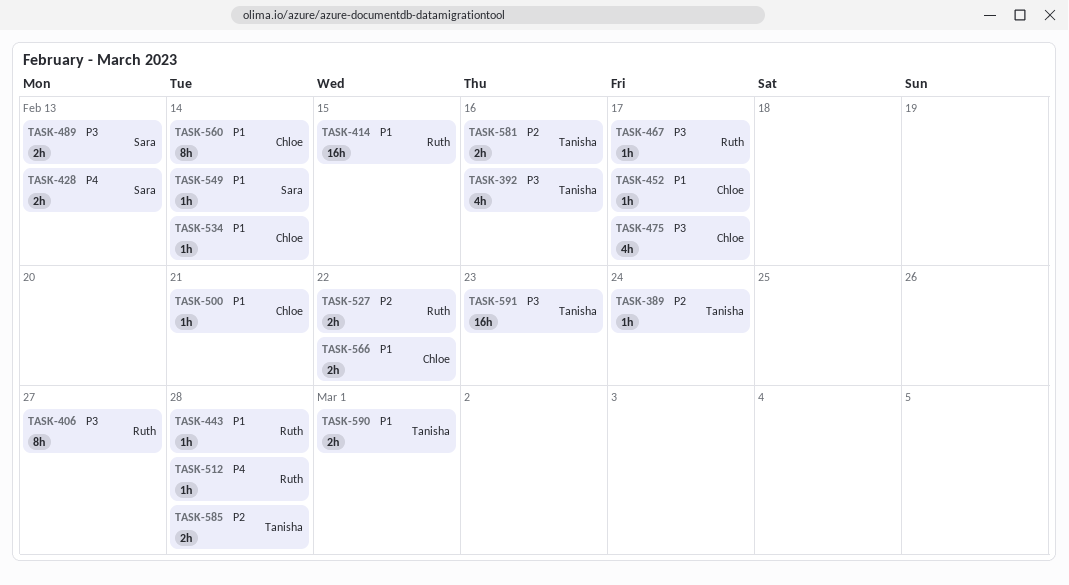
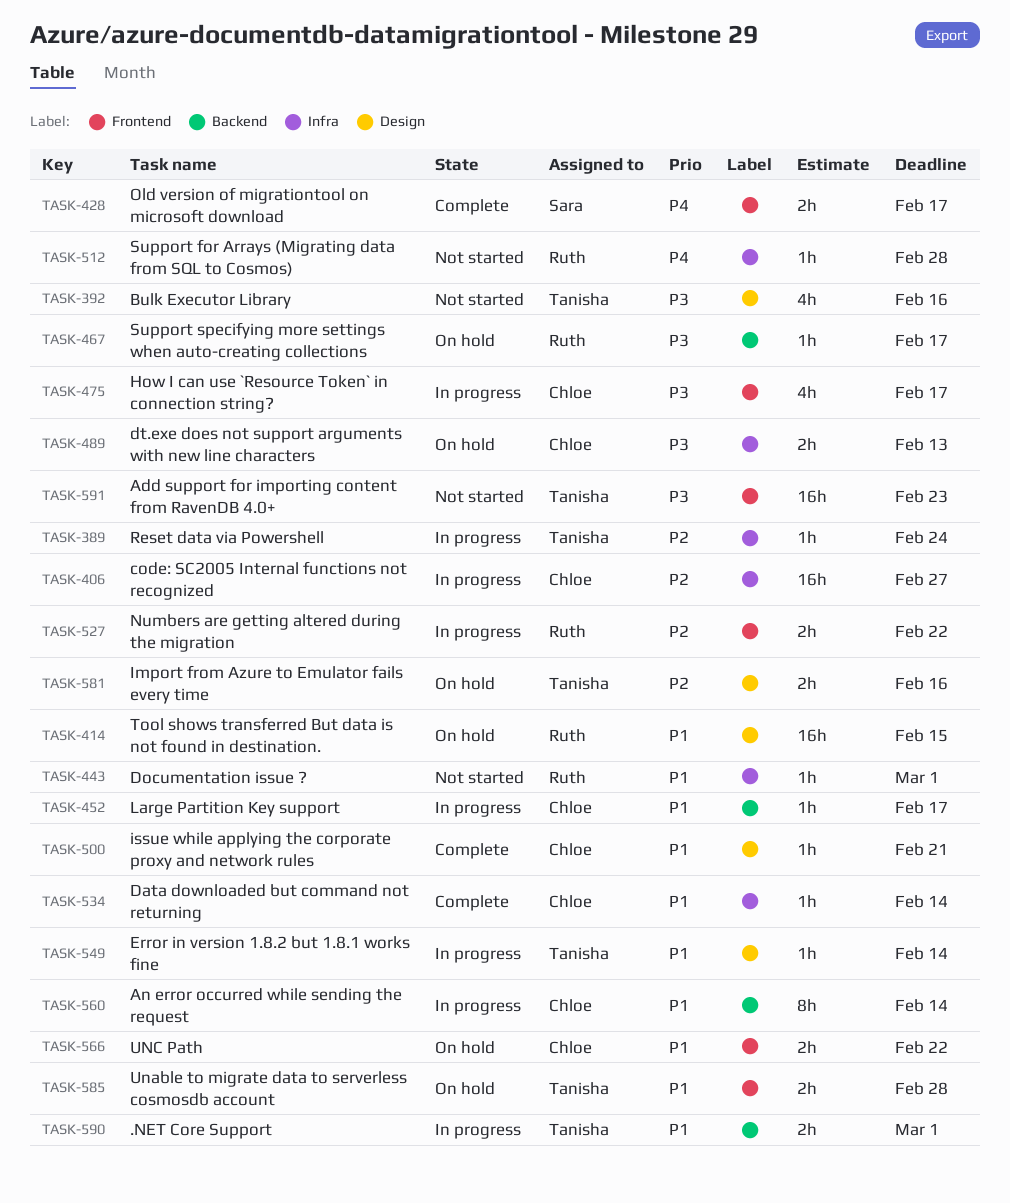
TASK-406, owner: Ruth -> Chloe
TASK-406, priority: P3 -> P2
TASK-406, estimate: 8h -> 16h
TASK-428, due: Feb 13 -> Feb 17
TASK-443, due: Feb 28 -> Mar 1
TASK-489, owner: Sara -> Chloe
TASK-549, owner: Sara -> Tanisha
TASK-585, priority: P2 -> P1

